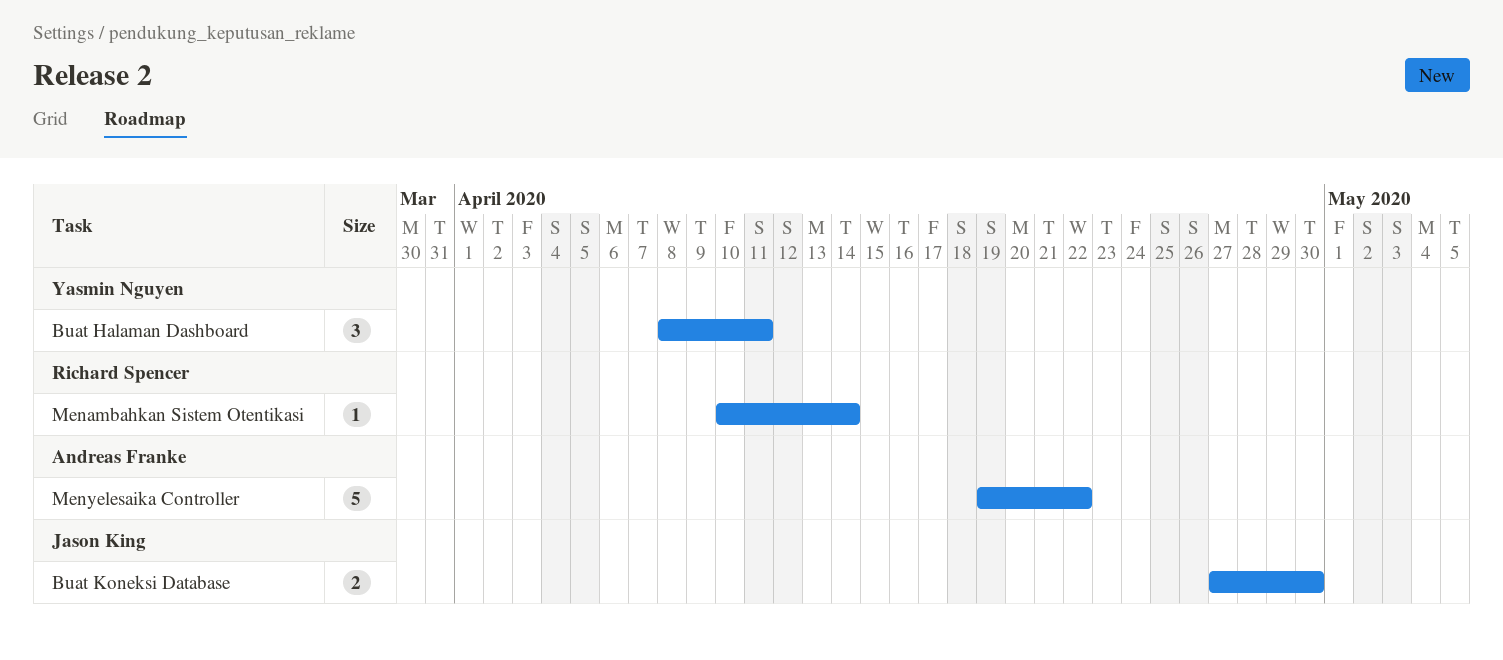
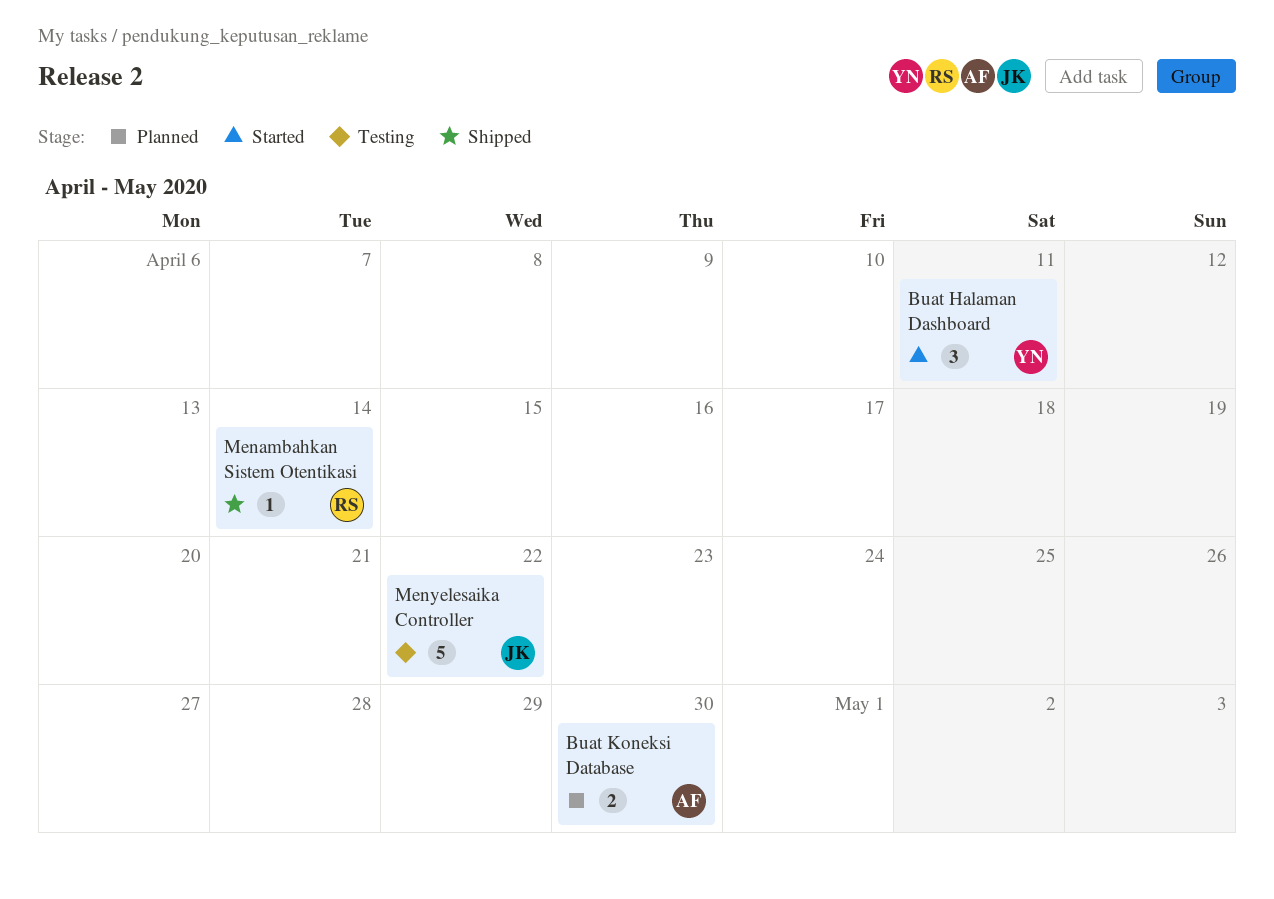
Buat Koneksi Database, owner: Jason King -> Andreas Franke
Menyelesaika Controller, owner: Andreas Franke -> Jason King

